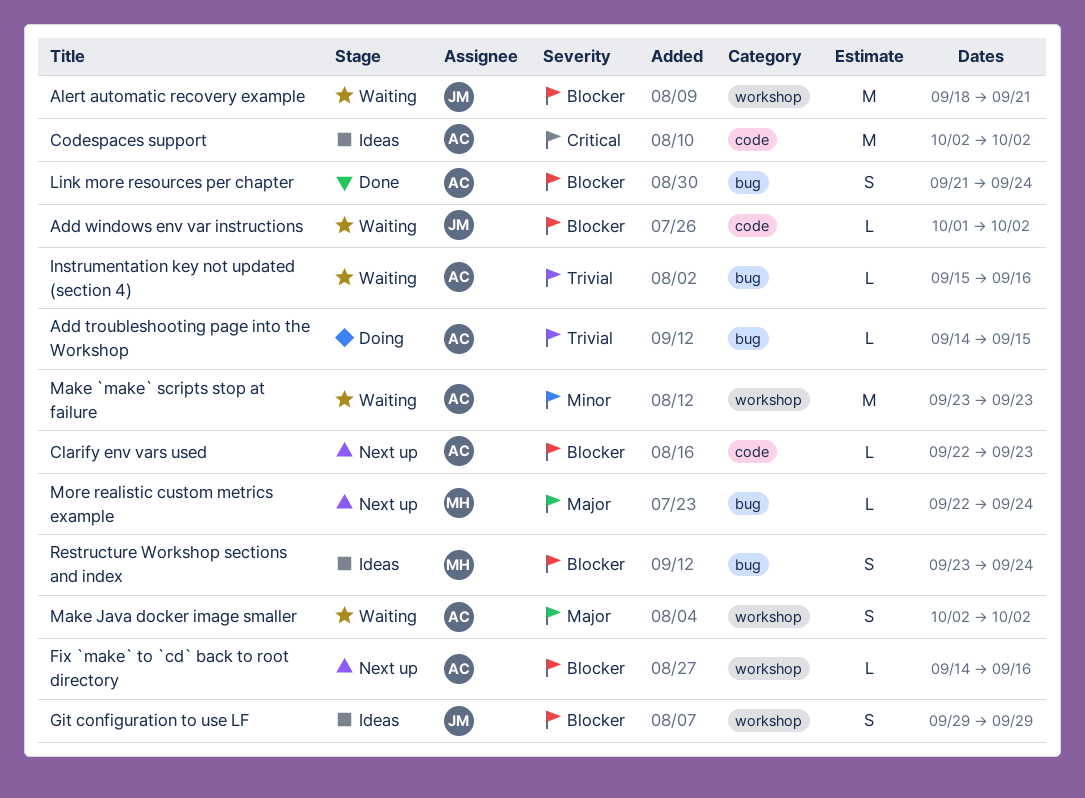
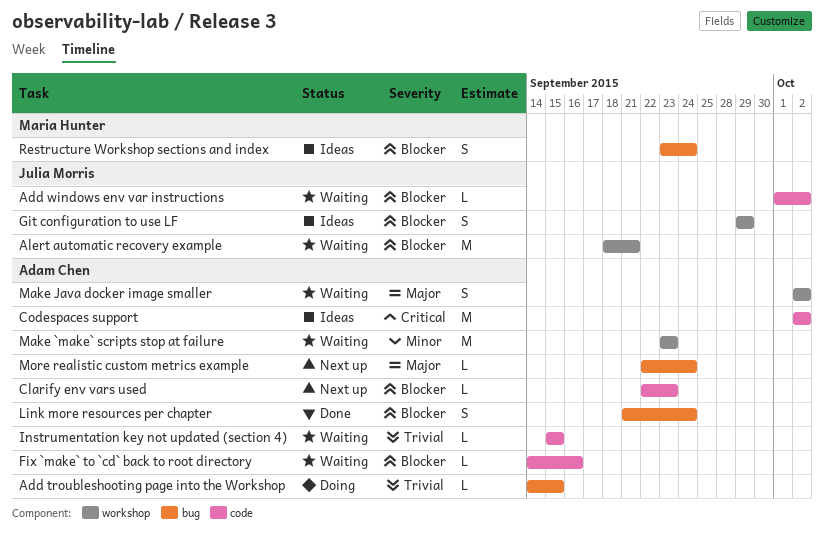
Fix `make` to `cd` back to root directory, status: Next up -> Waiting
Fix `make` to `cd` back to root directory, label: workshop -> code
Instrumentation key not updated (section 4), label: bug -> code
Instrumentation key not updated (section 4), due: Sep 16 -> Sep 15
More realistic custom metrics example, owner: Maria Hunter -> Adam Chen

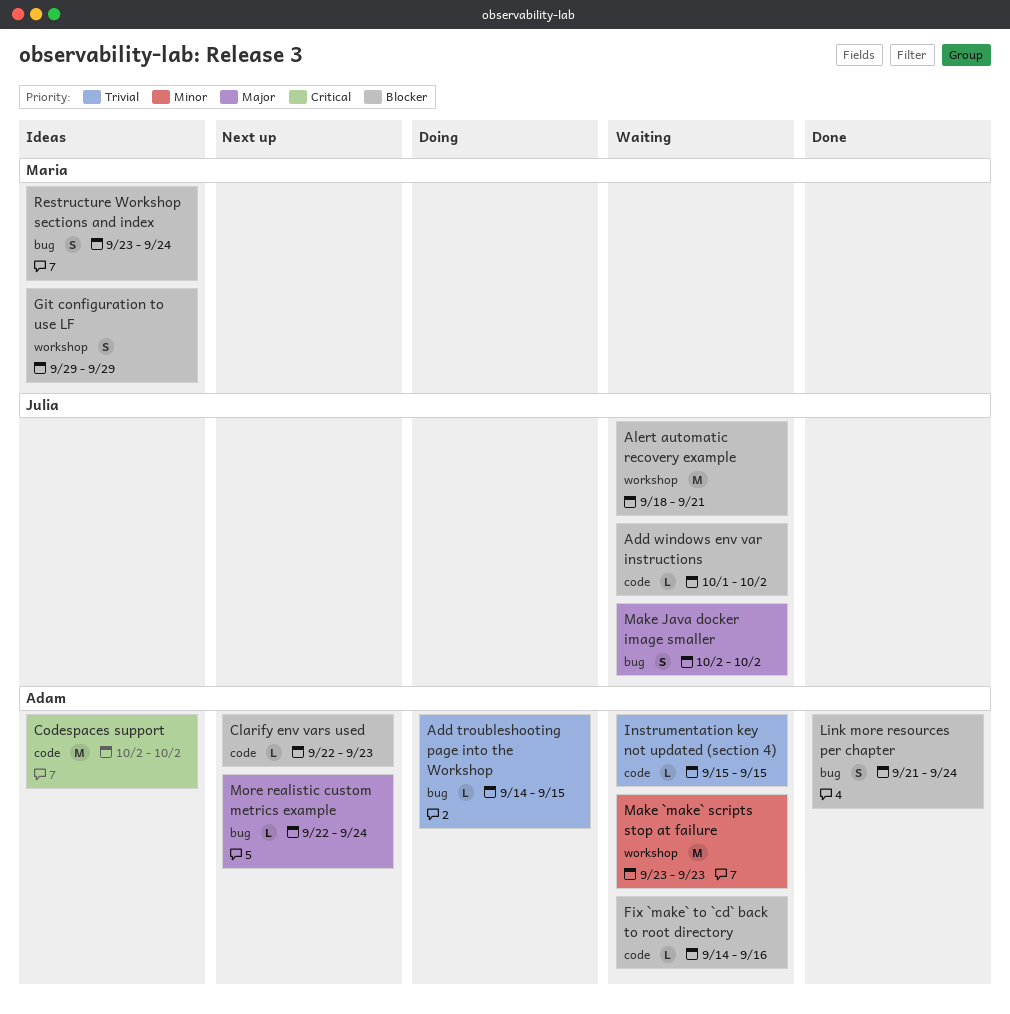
Git configuration to use LF, owner: Julia Morris -> Maria Hunter
Make Java docker image smaller, owner: Adam Chen -> Julia Morris
Make Java docker image smaller, label: workshop -> bug

